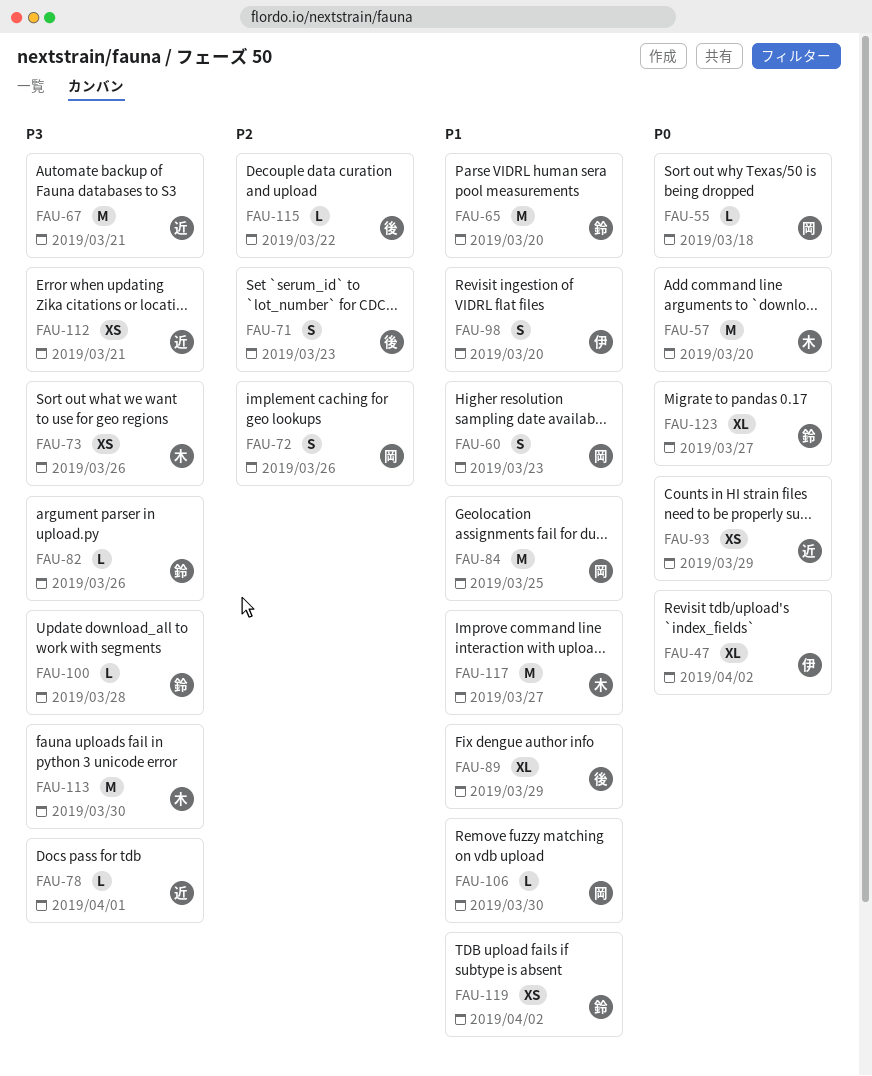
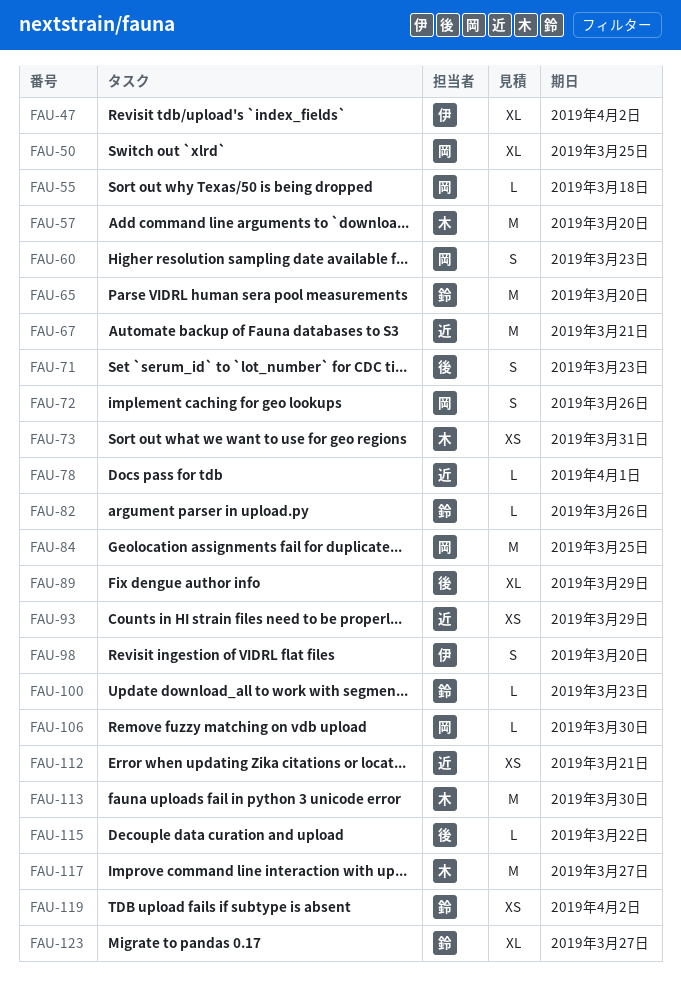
FAU-50: none -> present
FAU-73, due: Mar 26 -> Mar 31
FAU-100, due: Mar 28 -> Mar 23

